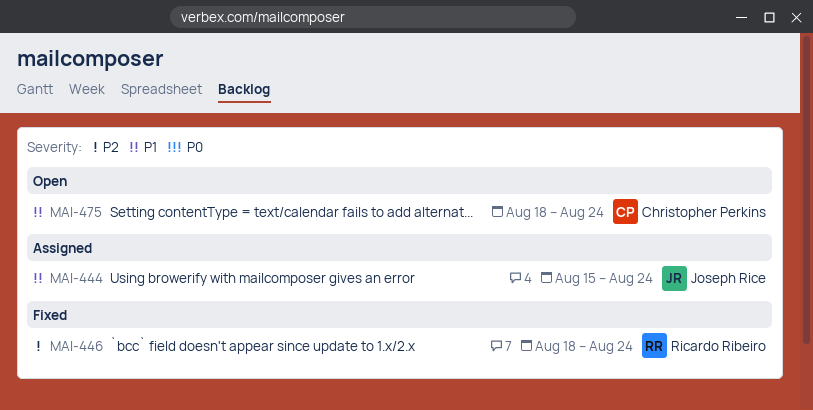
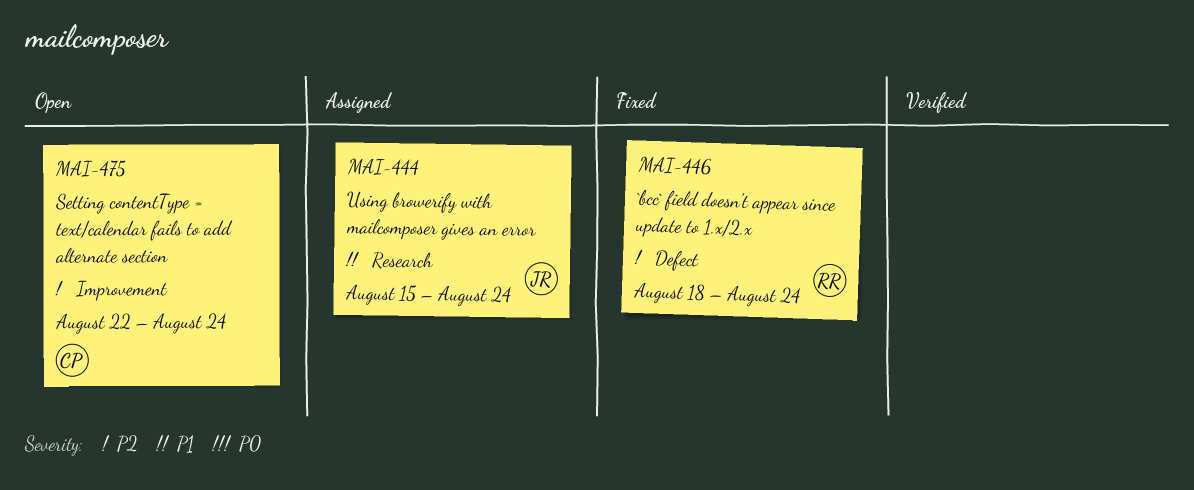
MAI-475, priority: P1 -> P2
MAI-475, start: Aug 18 -> Aug 22

